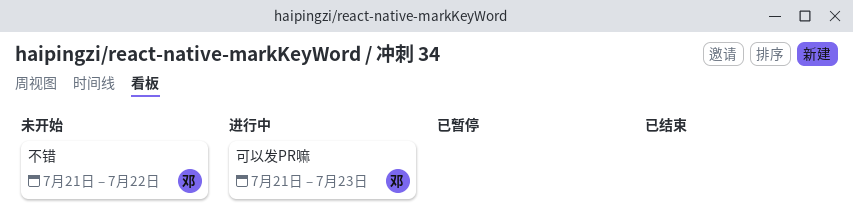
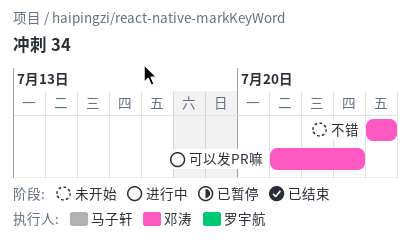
不错, start: Jul 21 -> Jul 24
不错, due: Jul 22 -> Jul 24

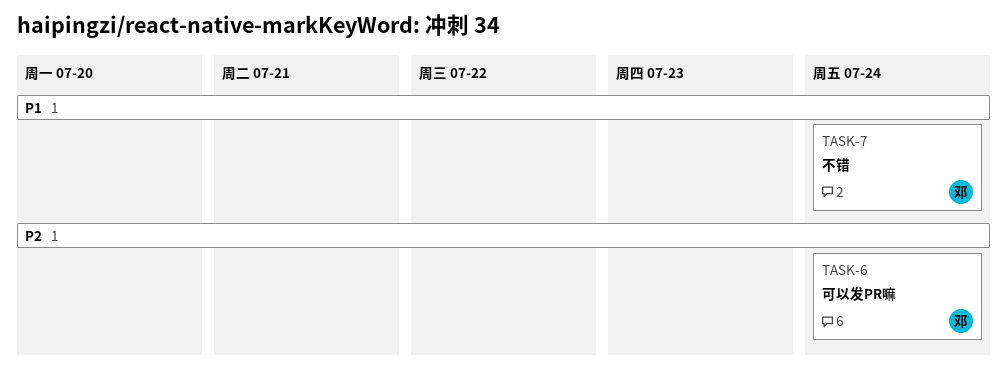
可以发PR嘛, due: Jul 23 -> Jul 24

